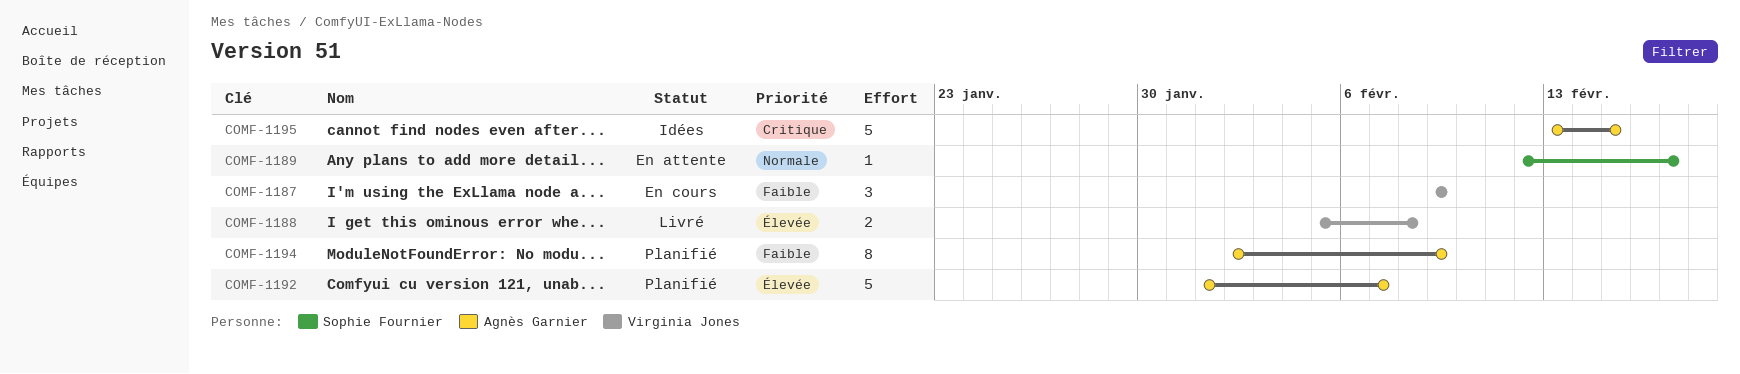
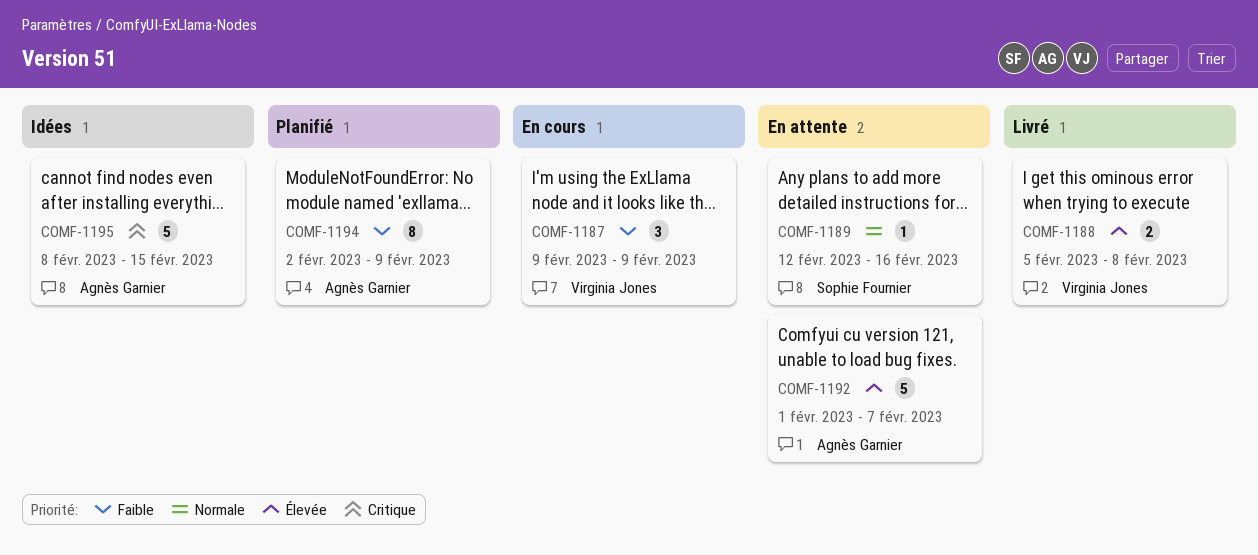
COMF-1189, due: Feb 17 -> Feb 16
COMF-1192, status: Planifié -> En attente
COMF-1195, start: Feb 13 -> Feb 8

